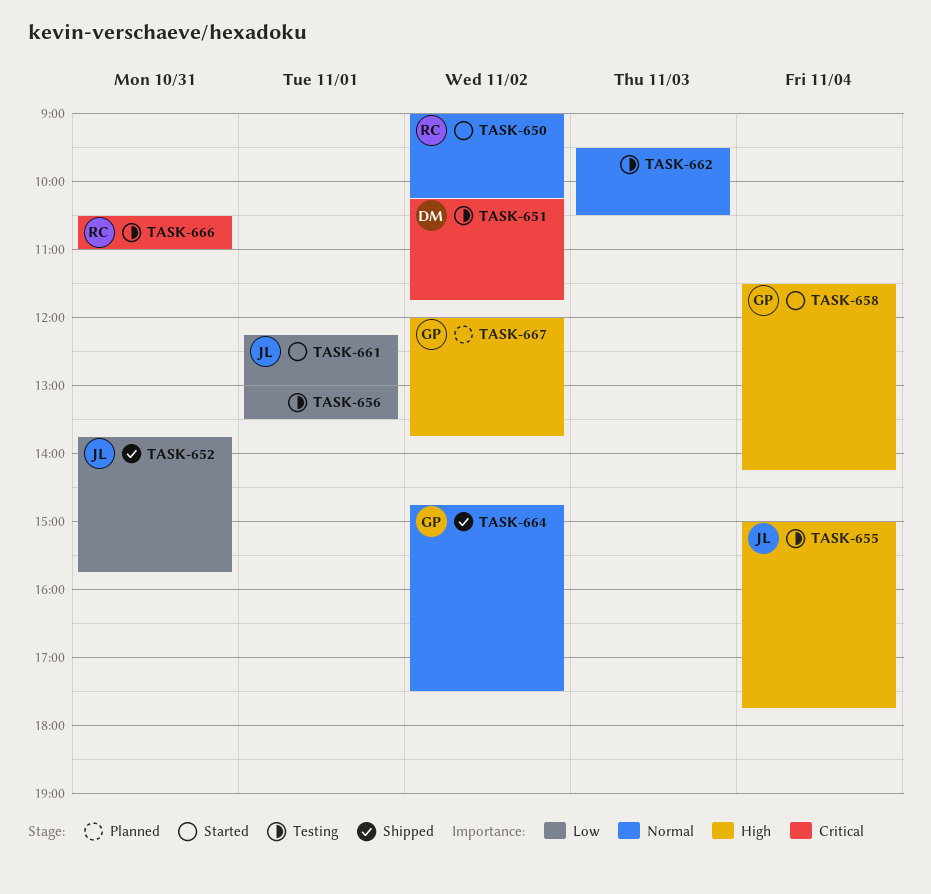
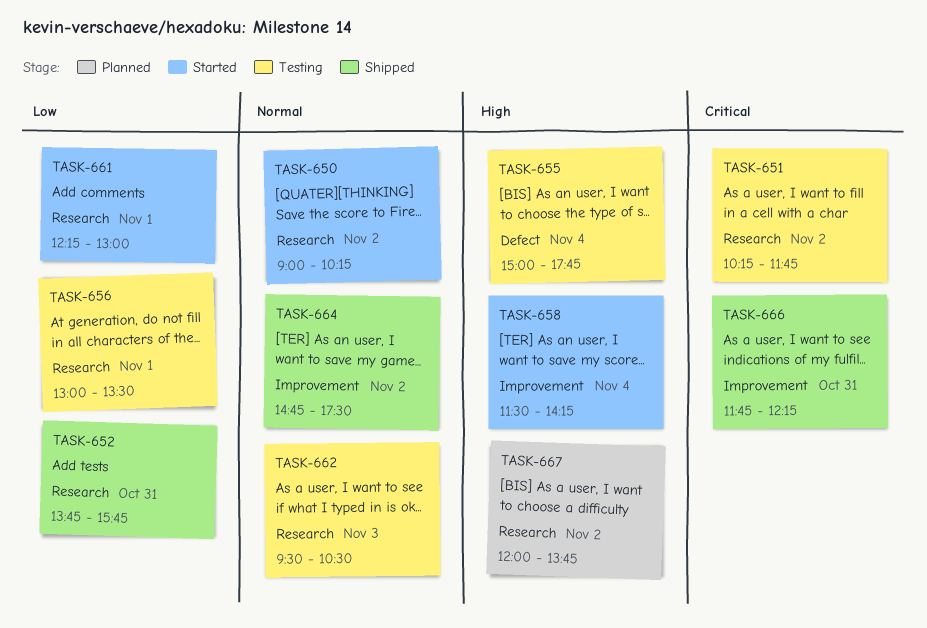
TASK-666, status: Testing -> Shipped
TASK-666, begins: 10:30 -> 11:45
TASK-666, ends: 11:00 -> 12:15

